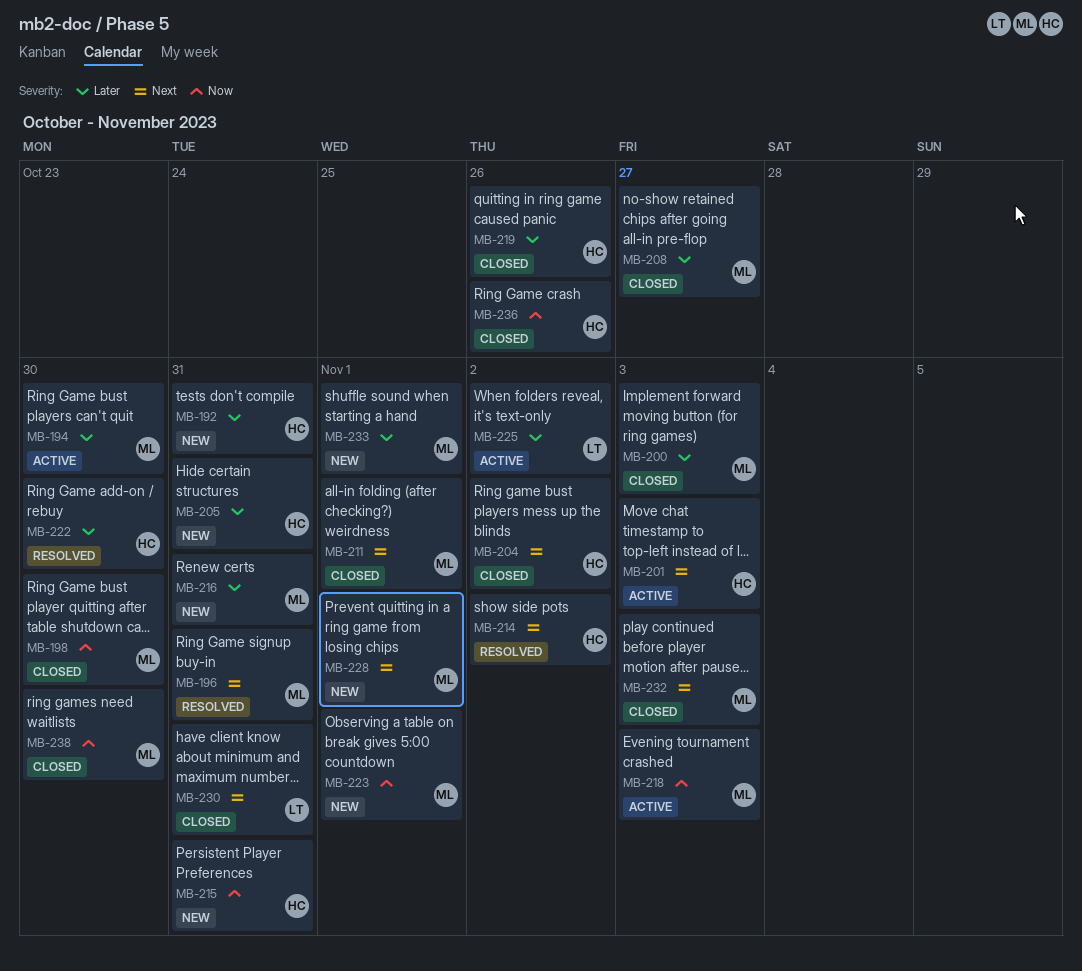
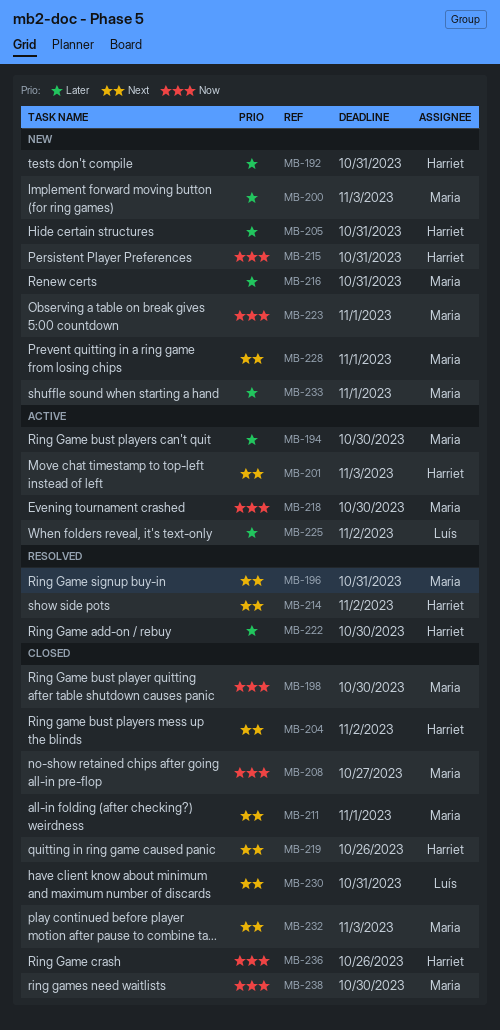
MB-200, status: Closed -> New
MB-208, priority: Later -> Now
MB-218, due: Nov 3 -> Oct 30
MB-219, priority: Later -> Next

